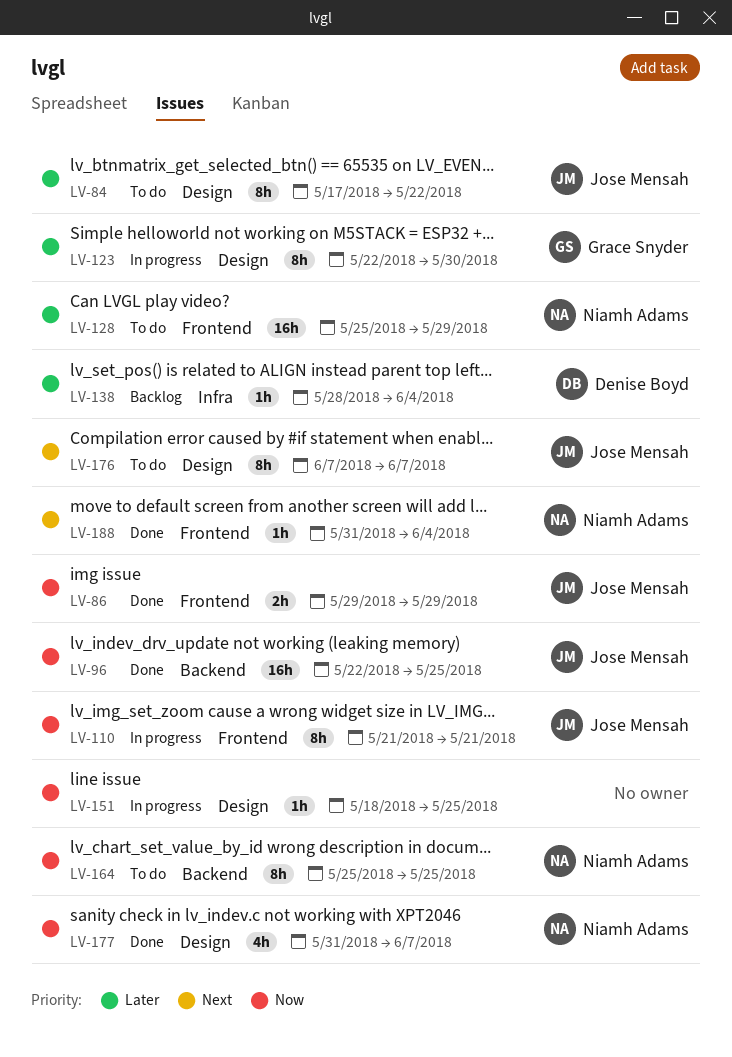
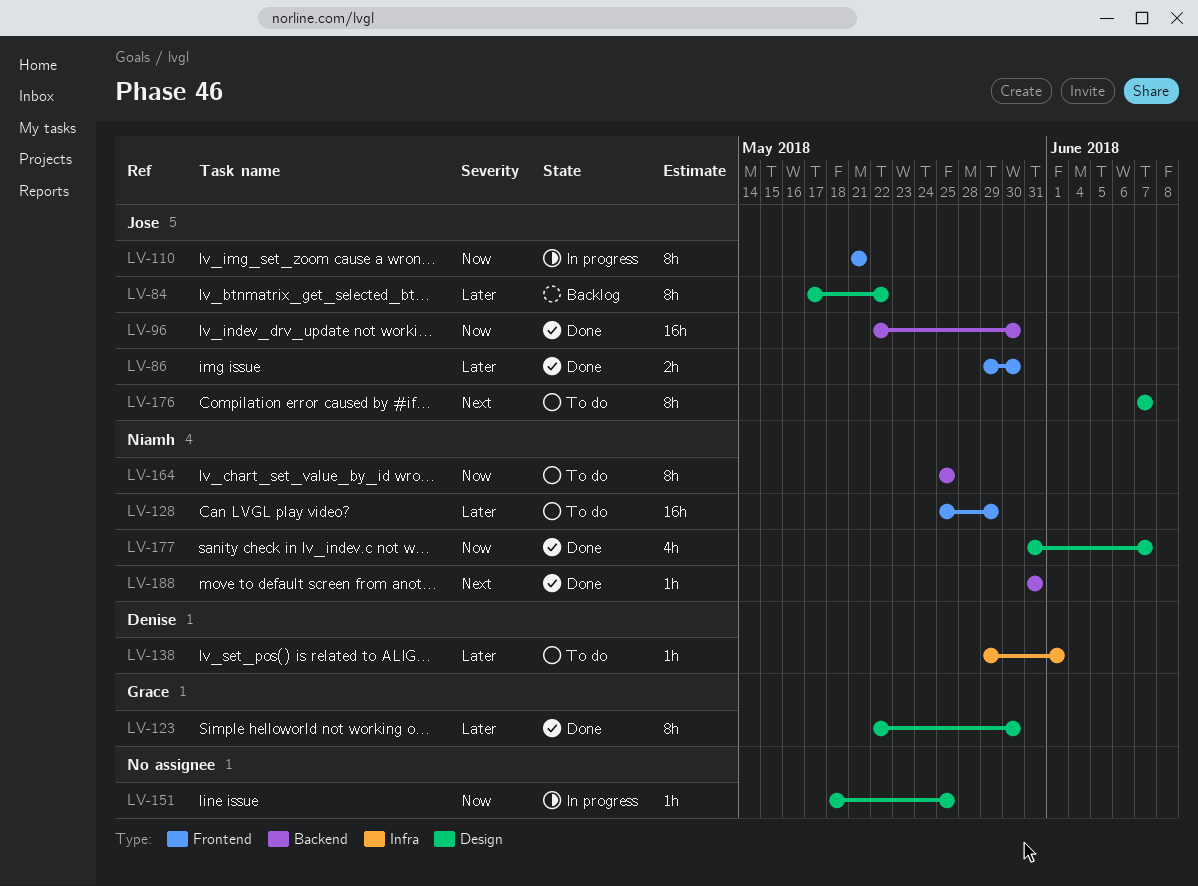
LV-84, status: To do -> Backlog
LV-86, priority: Now -> Later
LV-86, due: May 29 -> May 30
LV-96, due: May 25 -> May 30
LV-123, status: In progress -> Done
LV-138, status: Backlog -> To do
LV-138, start: May 28 -> May 29
LV-138, due: Jun 4 -> Jun 1
LV-188, label: Frontend -> Backend
LV-188, due: Jun 4 -> May 31

